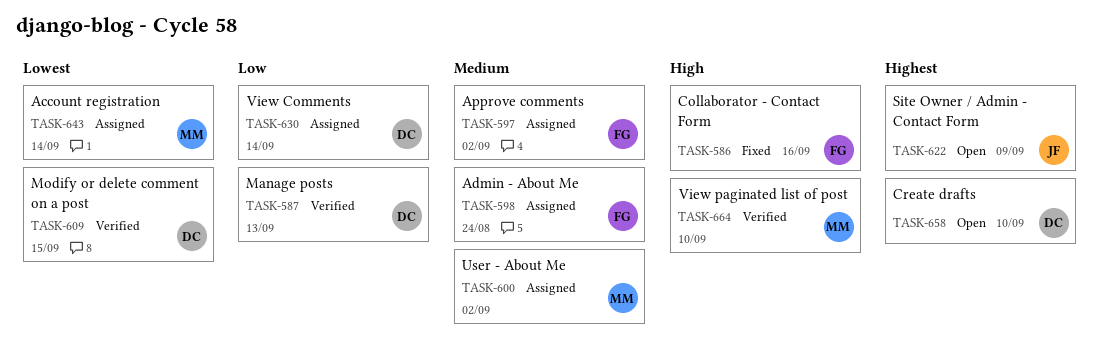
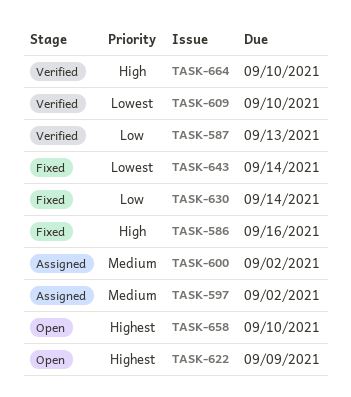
TASK-598: present -> none
TASK-609, due: Sep 15 -> Sep 10
TASK-630, status: Assigned -> Fixed
TASK-643, status: Assigned -> Fixed

